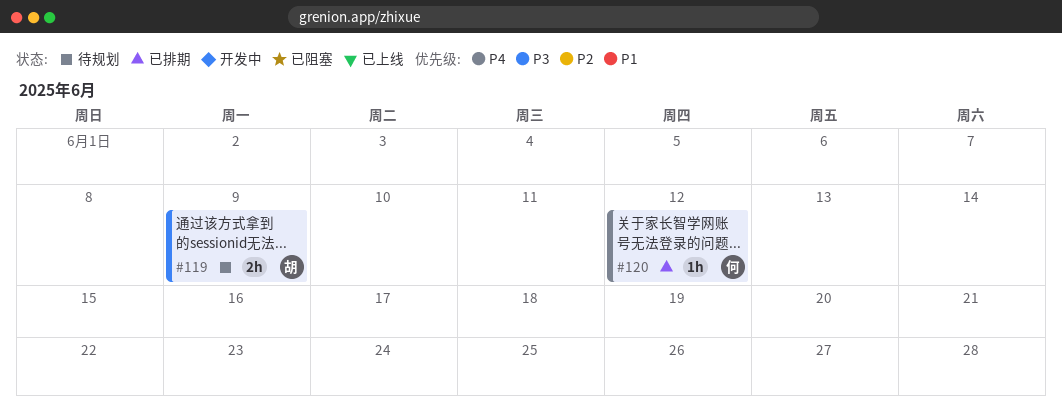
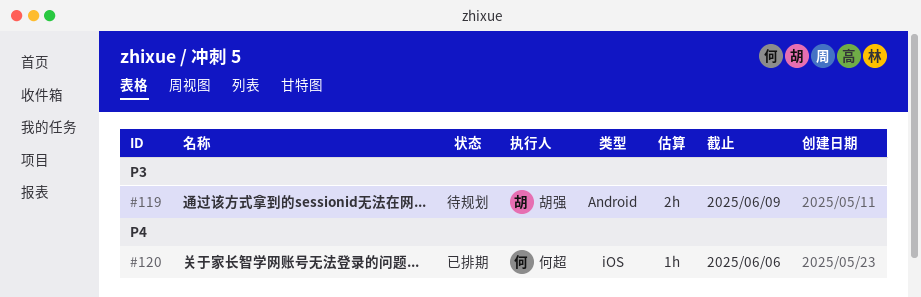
#120, due: Jun 12 -> Jun 6

